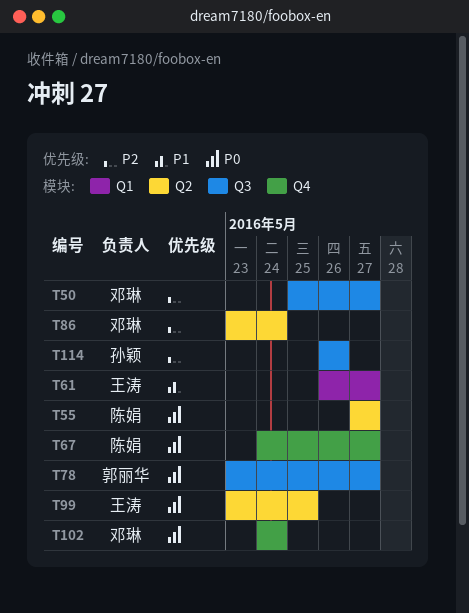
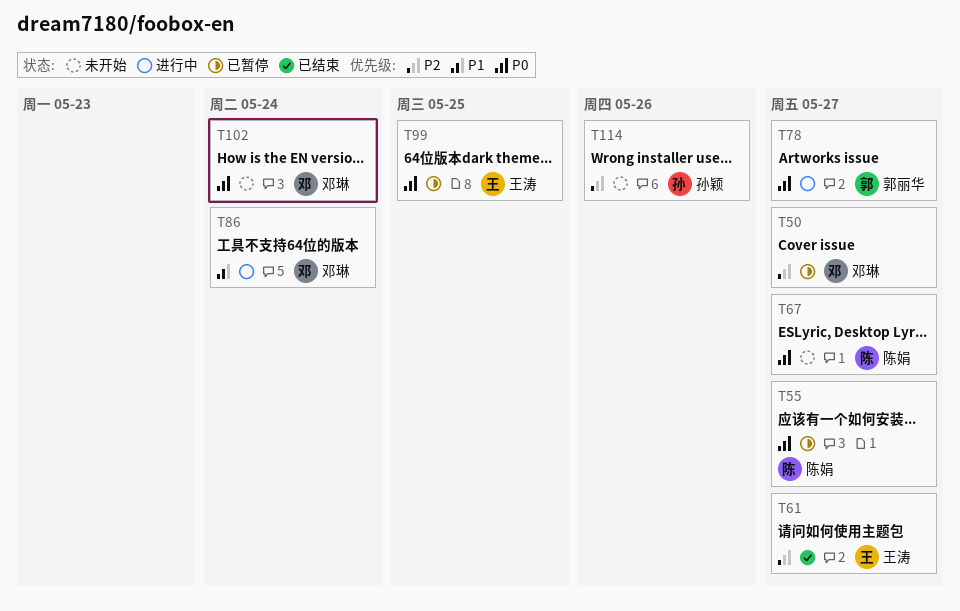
T61, priority: P1 -> P2
T86, priority: P2 -> P1

